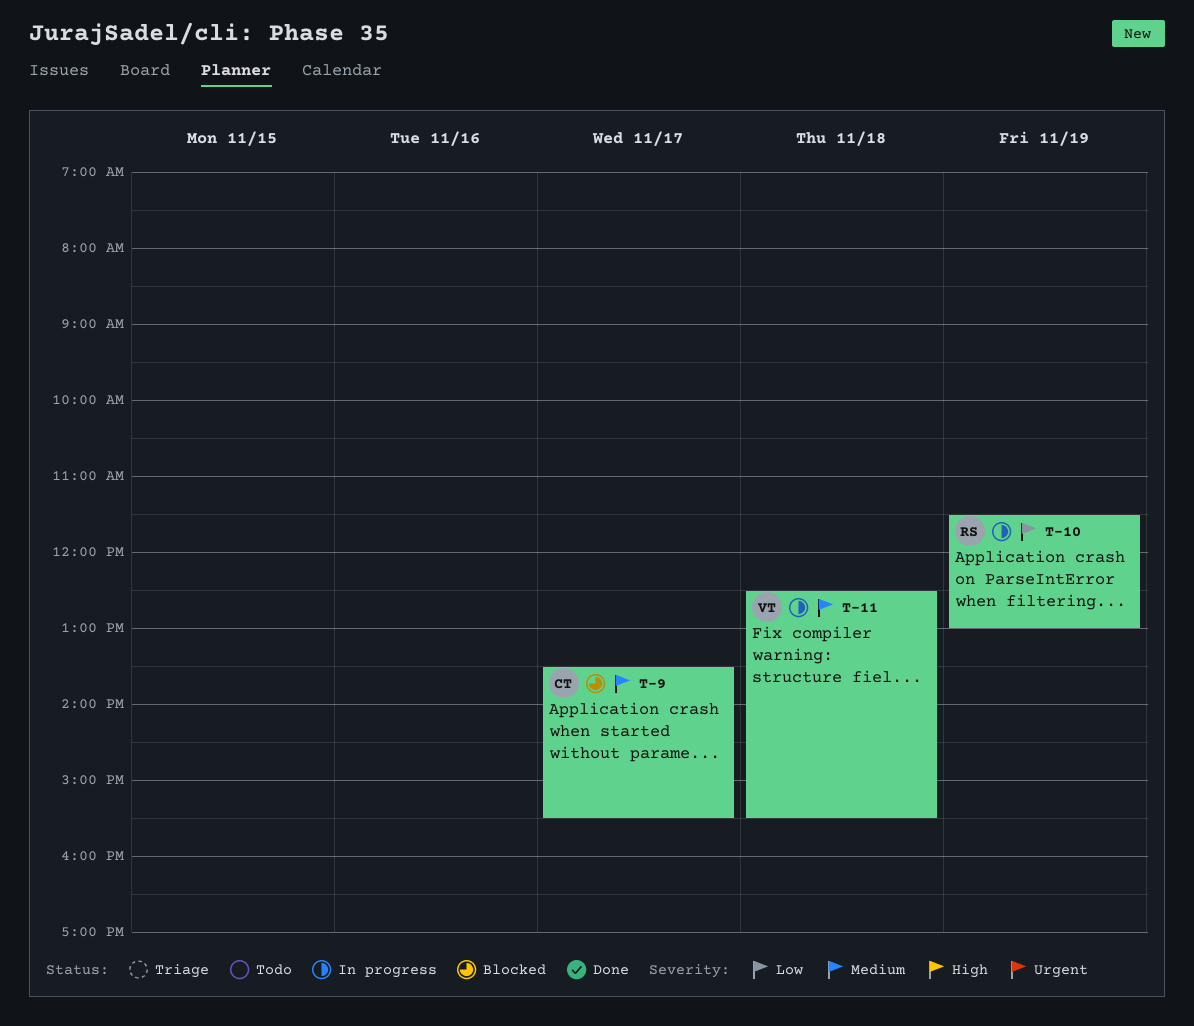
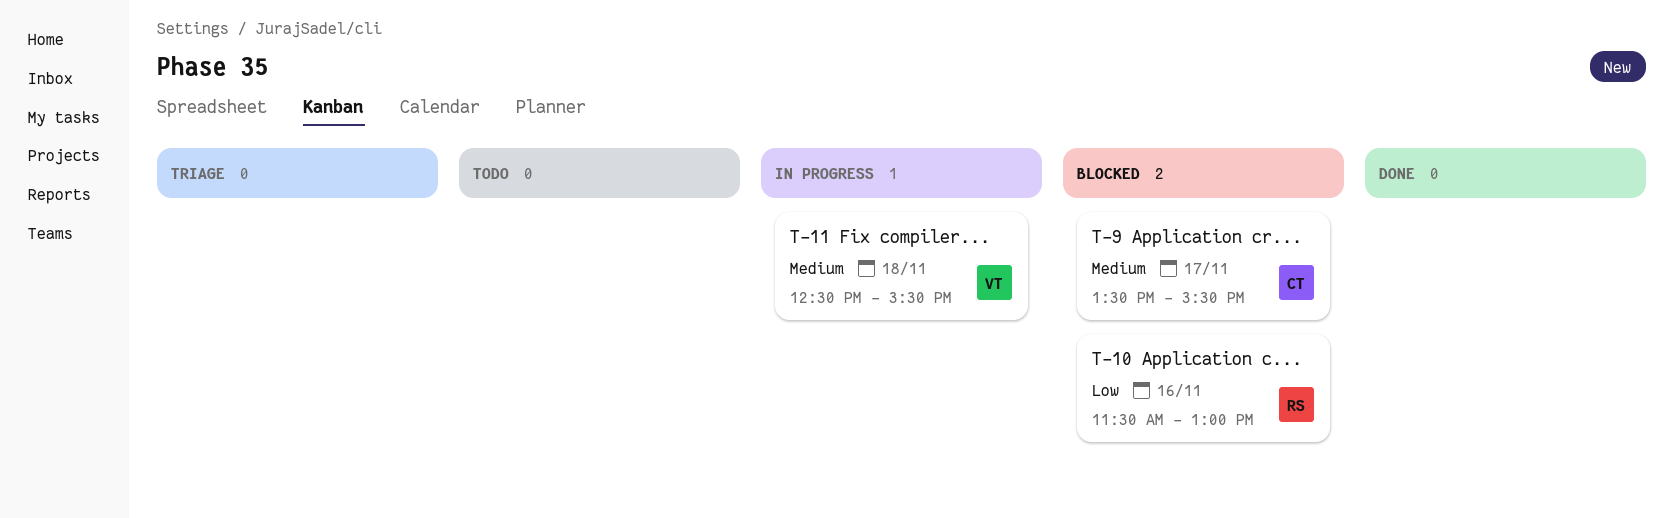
T-10, status: In progress -> Blocked
T-10, day: Nov 19 -> Nov 16

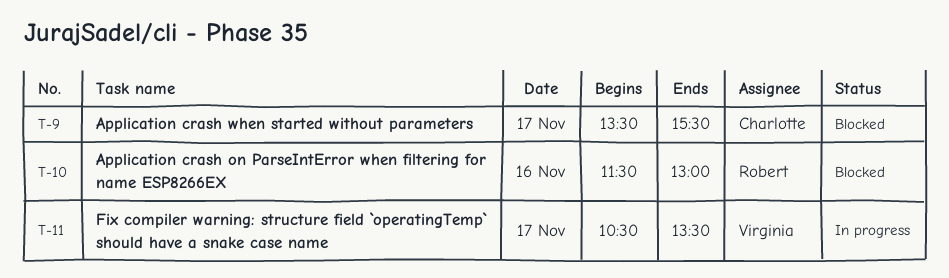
T-11, day: Nov 18 -> Nov 17
T-11, begins: 12:30 -> 10:30
T-11, ends: 15:30 -> 13:30

